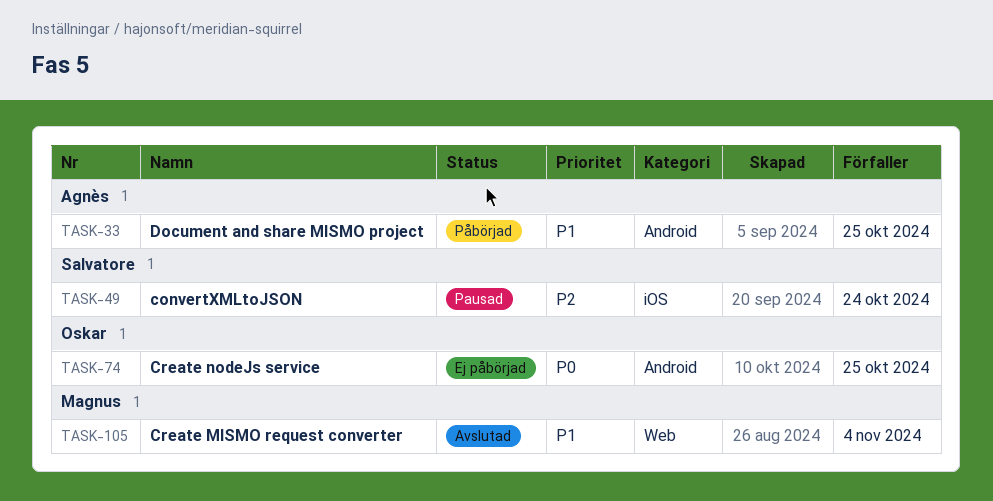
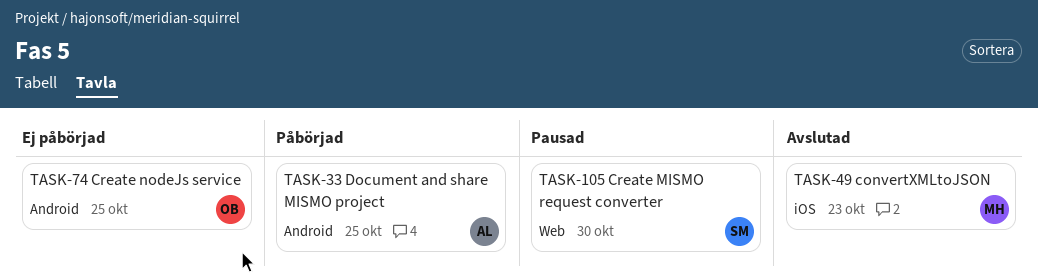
TASK-49, status: Pausad -> Avslutad
TASK-49, owner: Salvatore -> Magnus
TASK-49, due: Oct 24 -> Oct 23
TASK-105, status: Avslutad -> Pausad
TASK-105, owner: Magnus -> Salvatore
TASK-105, due: Nov 4 -> Oct 30

